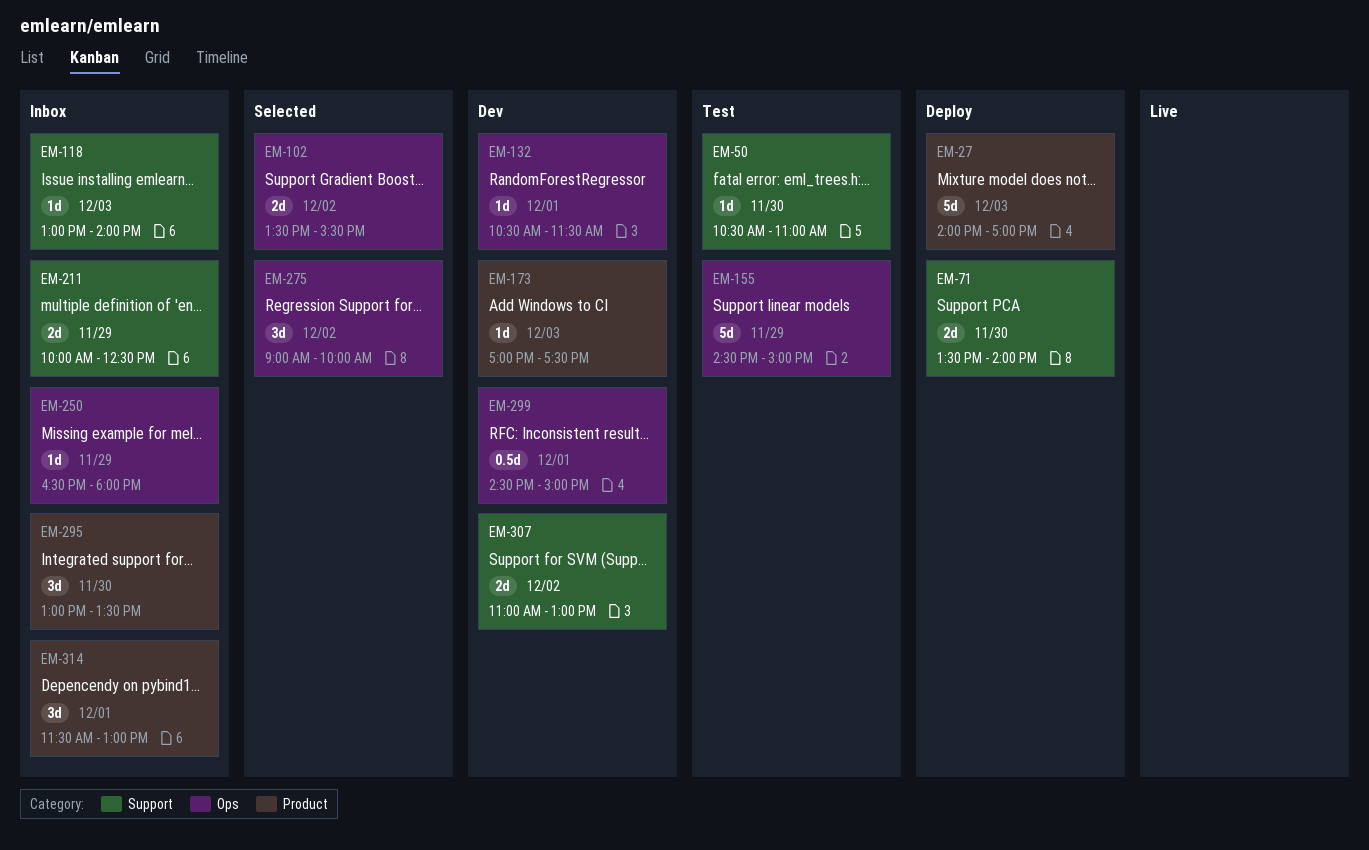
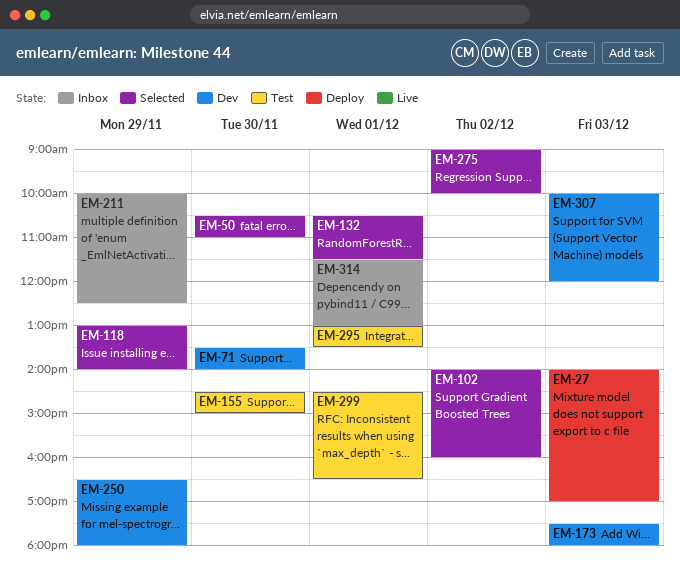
EM-50, status: Test -> Selected
EM-71, status: Deploy -> Dev
EM-102, begins: 13:30 -> 14:00
EM-102, ends: 15:30 -> 16:00
EM-118, status: Inbox -> Selected
EM-118, day: Dec 3 -> Nov 29
EM-132, status: Dev -> Selected
EM-155, day: Nov 29 -> Nov 30
EM-173, begins: 17:00 -> 17:30
EM-173, ends: 17:30 -> 18:00
EM-250, status: Inbox -> Dev
EM-295, status: Inbox -> Test
EM-295, day: Nov 30 -> Dec 1
EM-299, status: Dev -> Test
EM-299, ends: 15:00 -> 16:30
EM-307, day: Dec 2 -> Dec 3
EM-307, begins: 11:00 -> 10:00
EM-307, ends: 13:00 -> 12:00

